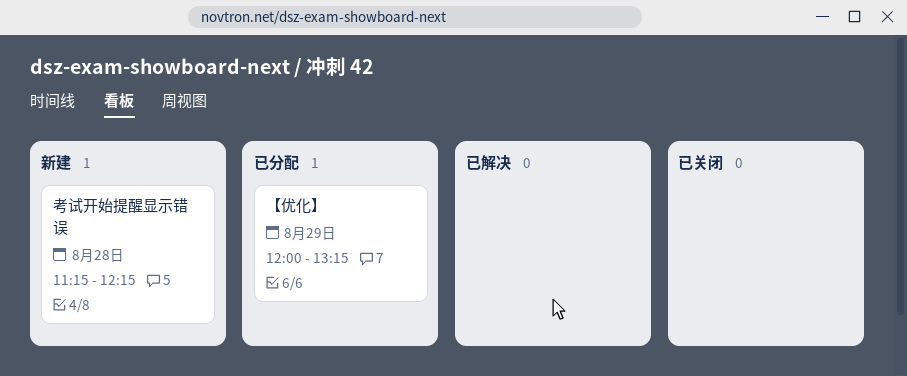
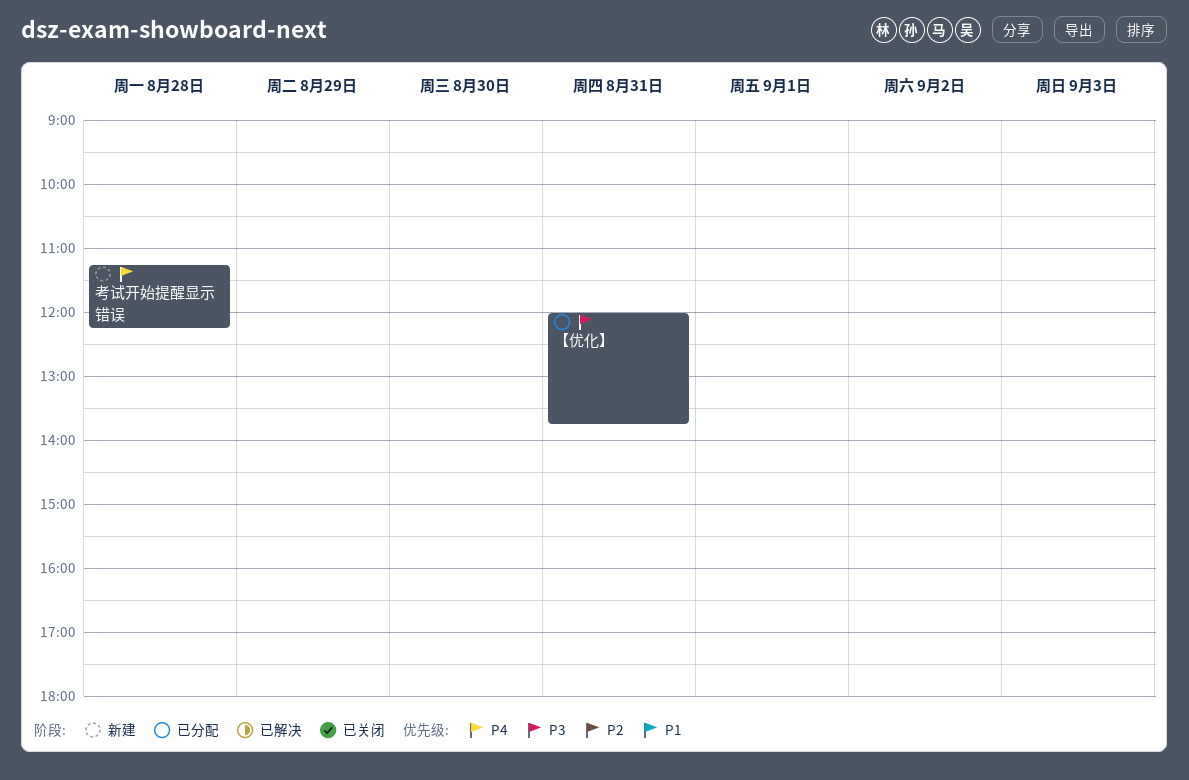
【优化】, day: Aug 29 -> Aug 31
【优化】, ends: 13:15 -> 13:45

